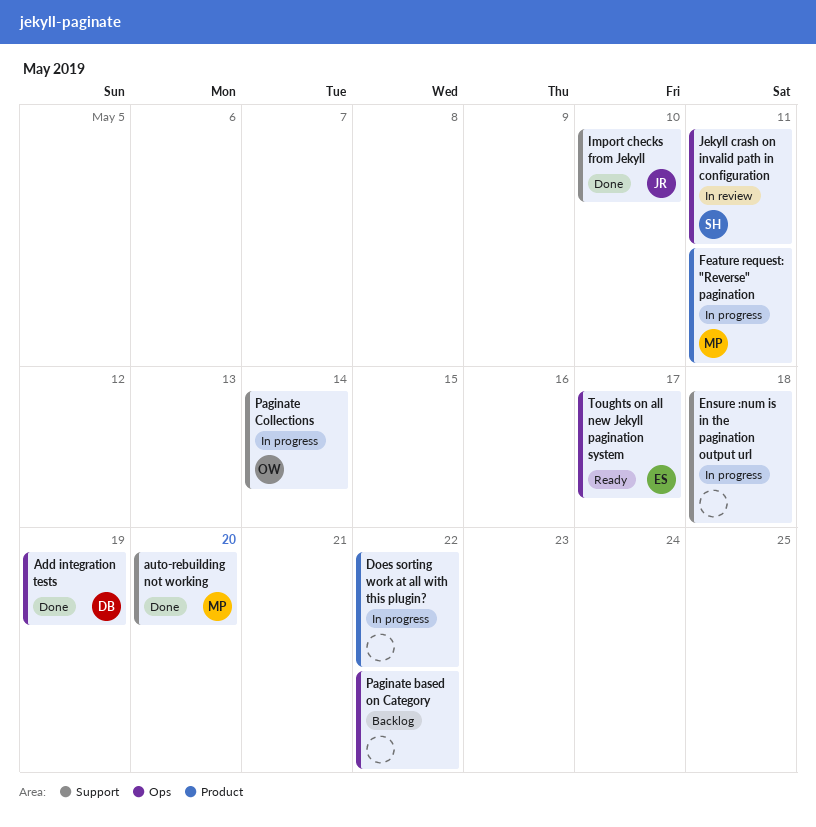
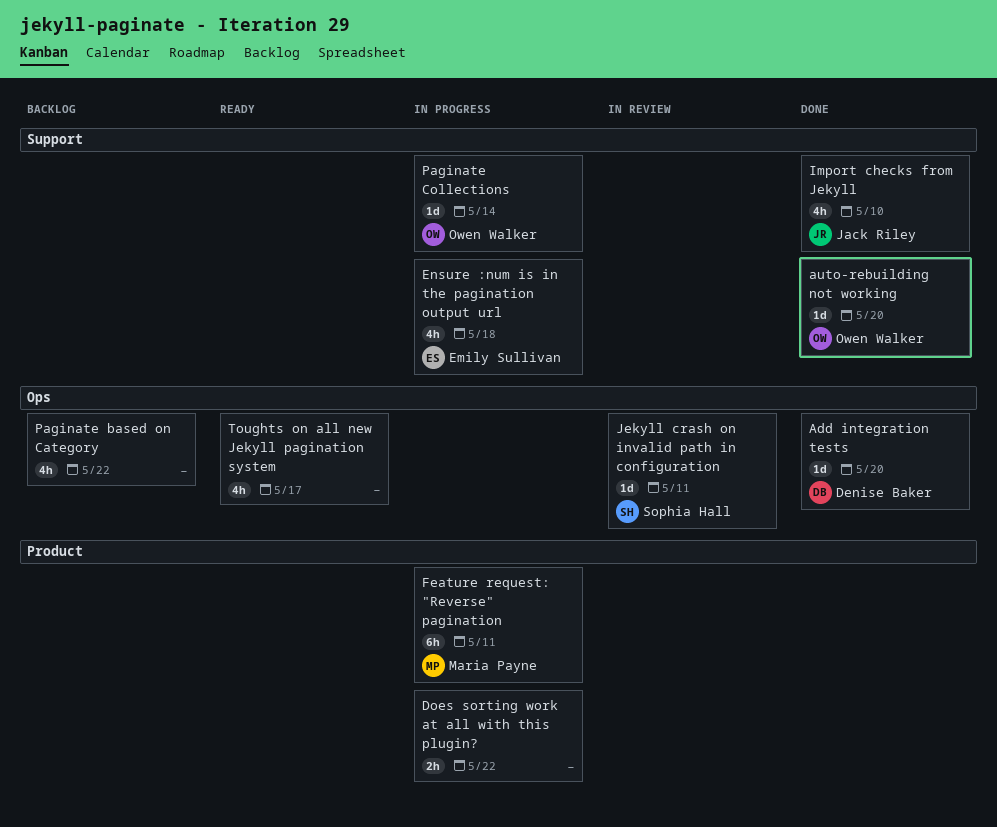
Add integration tests, due: May 19 -> May 20
auto-rebuilding not working, owner: Maria Payne -> Owen Walker
Ensure :num is in the pagination output url, owner: none -> Emily Sullivan
Toughts on all new Jekyll pagination system, owner: Emily Sullivan -> none

